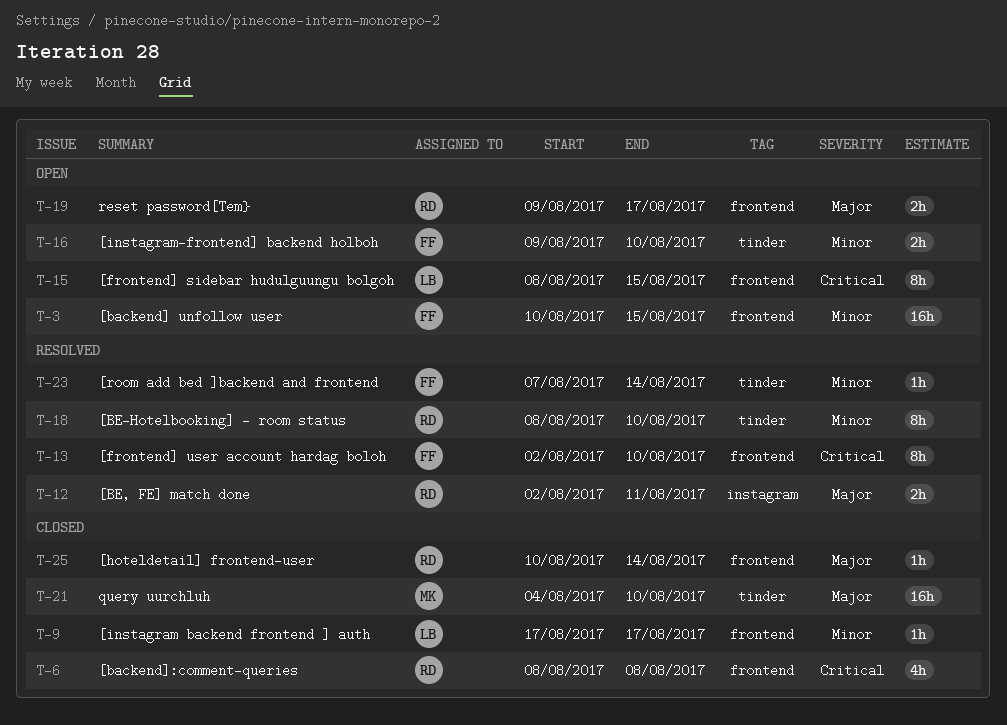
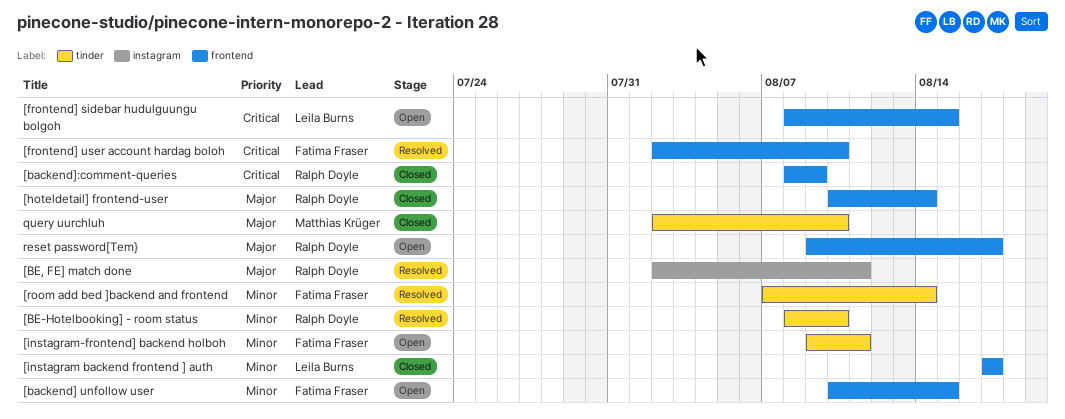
[backend]:comment-queries, due: Aug 8 -> Aug 9
[instagram-frontend] backend holboh, due: Aug 10 -> Aug 11
query uurchluh, start: Aug 4 -> Aug 2

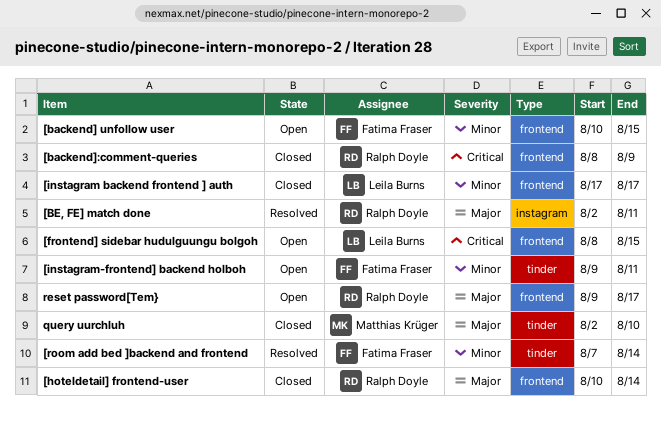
[BE-Hotelbooking] - room status: present -> none
[frontend] user account hardag boloh: present -> none

